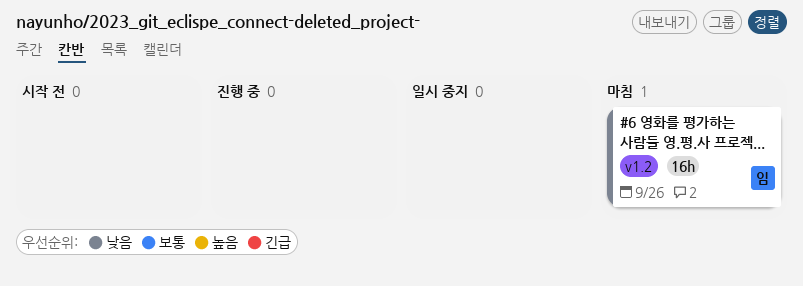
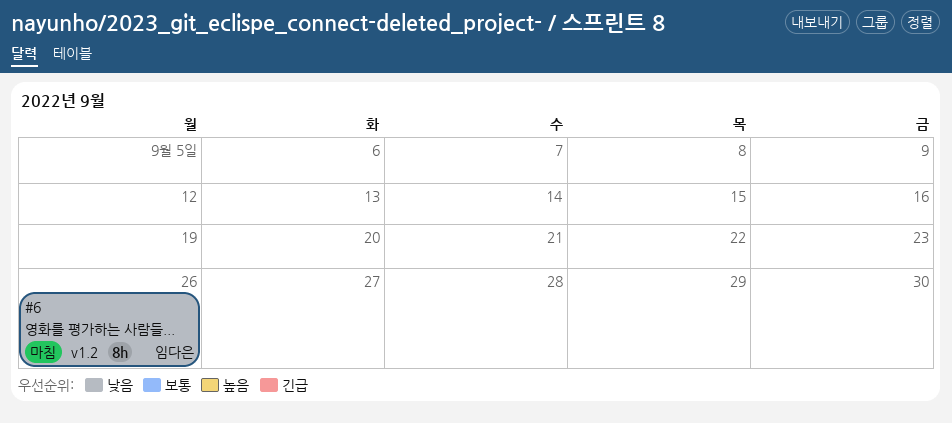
#6, estimate: 16h -> 8h

